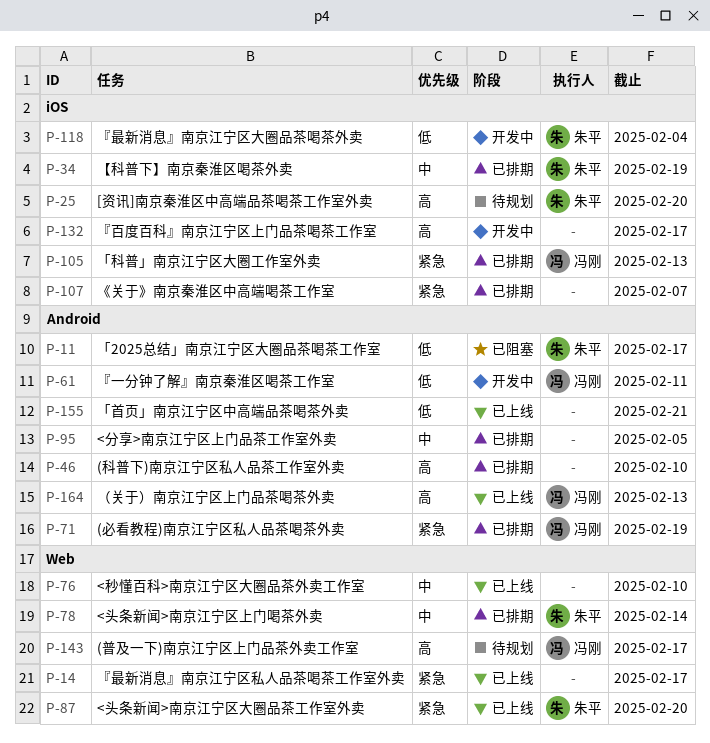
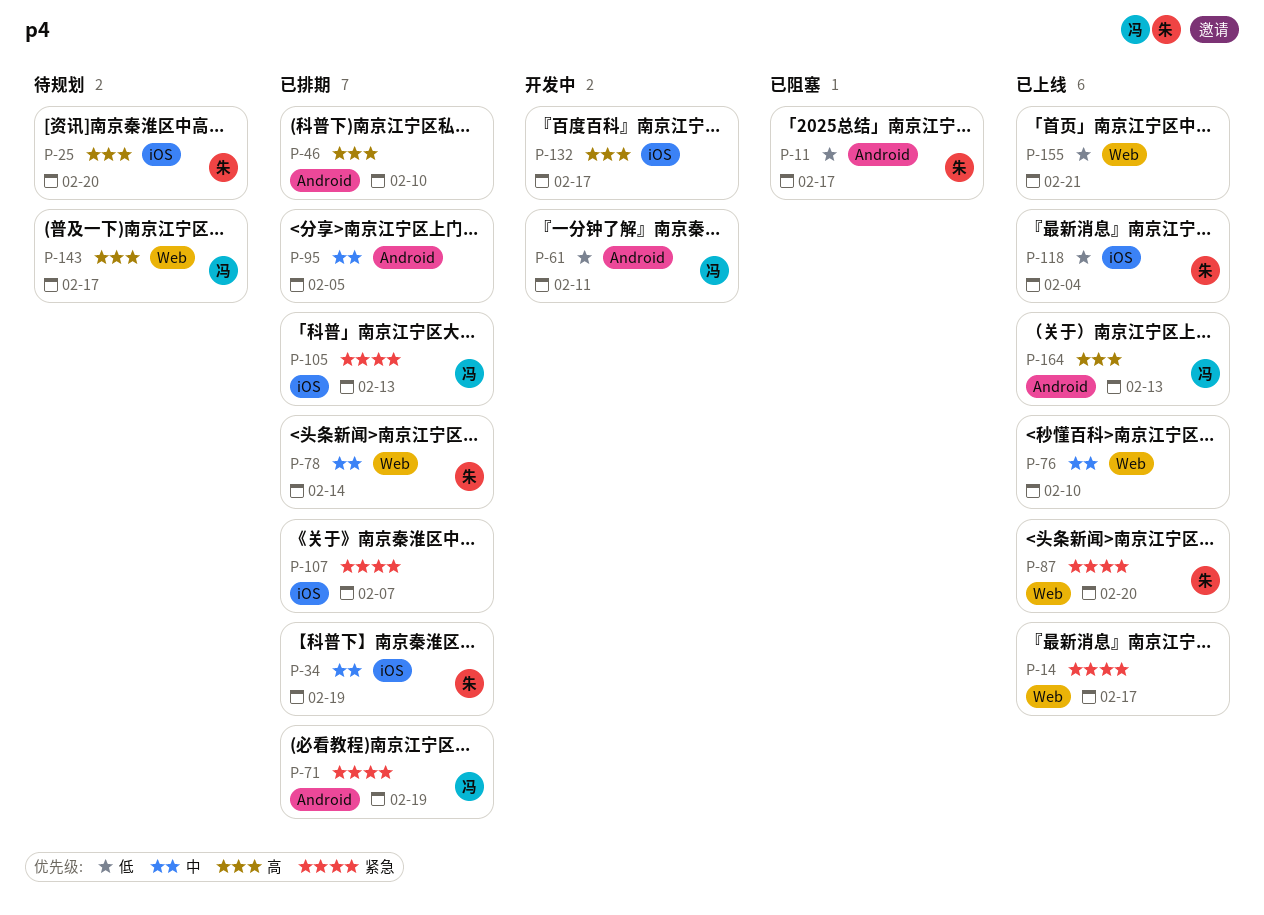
P-118, status: 开发中 -> 已上线
P-155, label: Android -> Web

